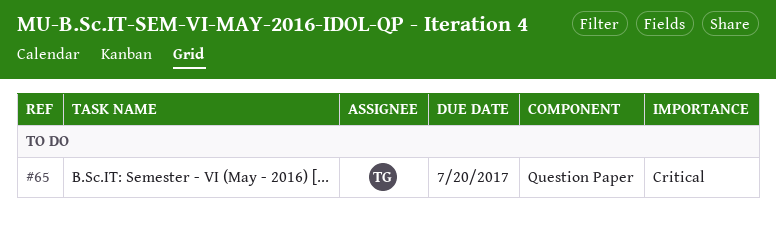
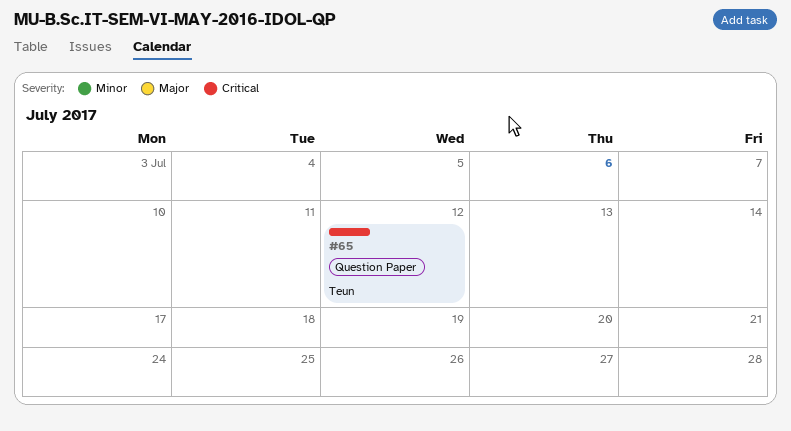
#65, due: Jul 20 -> Jul 12

